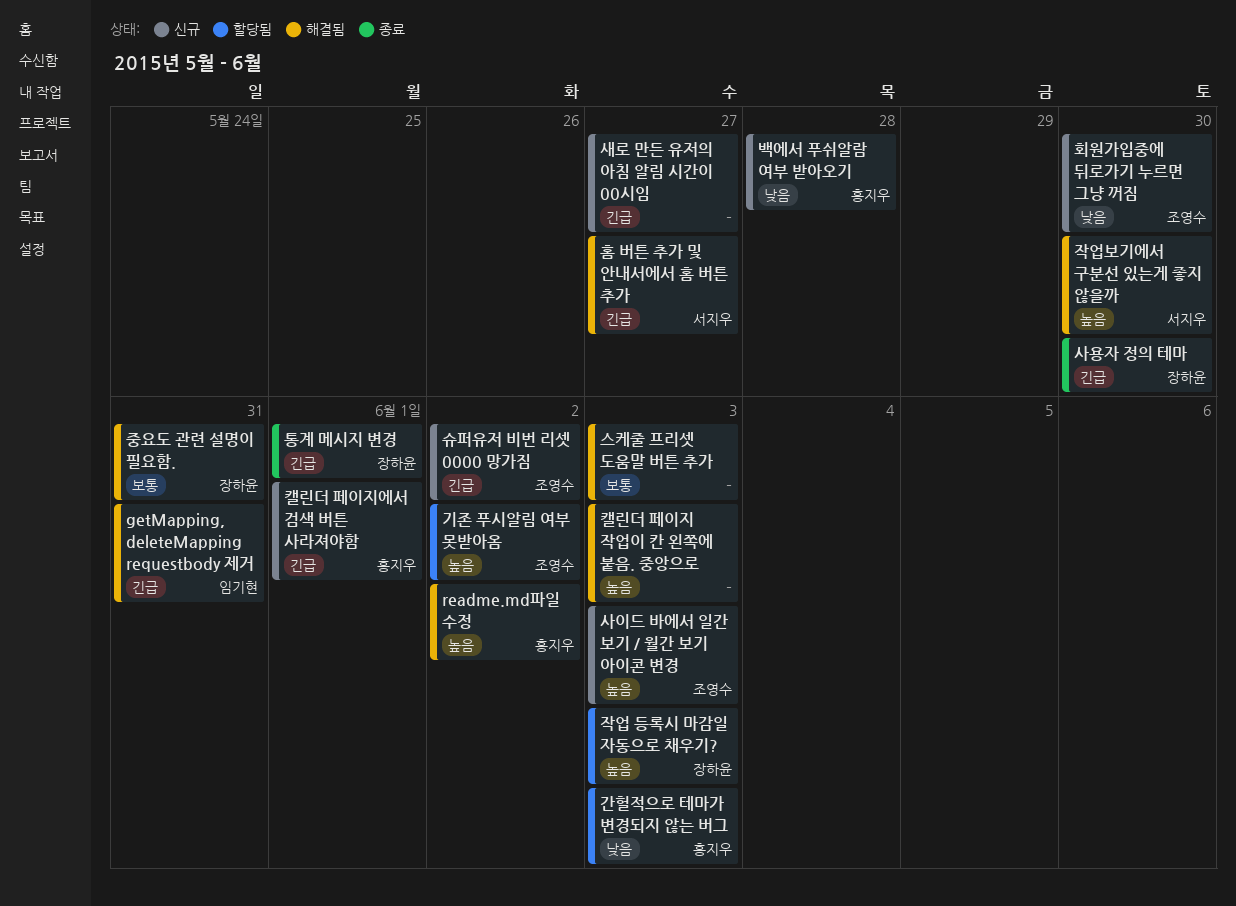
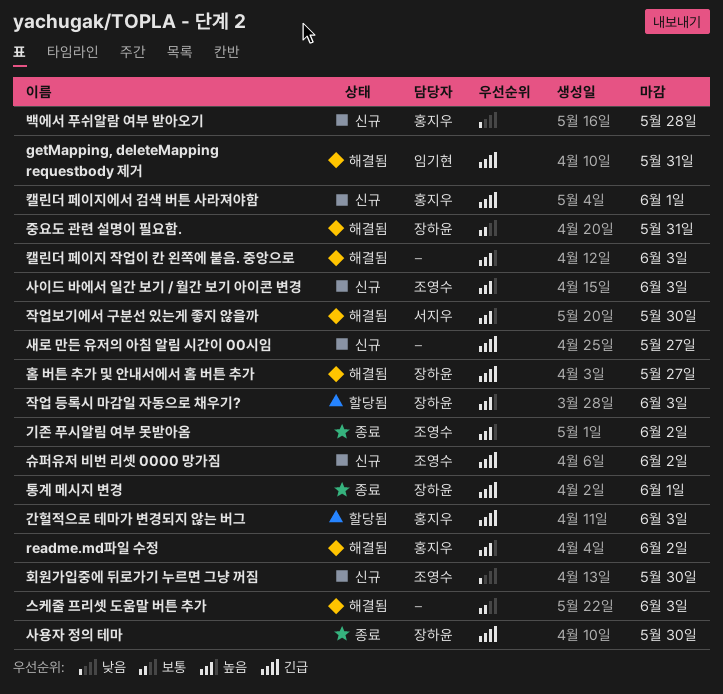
간헐적으로 테마가 변경되지 않는 버그, priority: 낮음 -> 긴급
기존 푸시알림 여부 못받아옴, status: 할당됨 -> 종료
홈 버튼 추가 및 안내서에서 홈 버튼 추가, owner: 서지우 -> 장하윤

